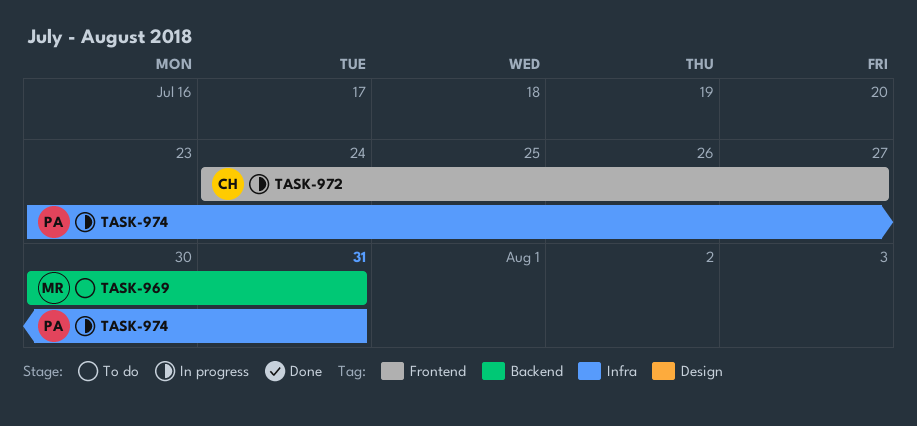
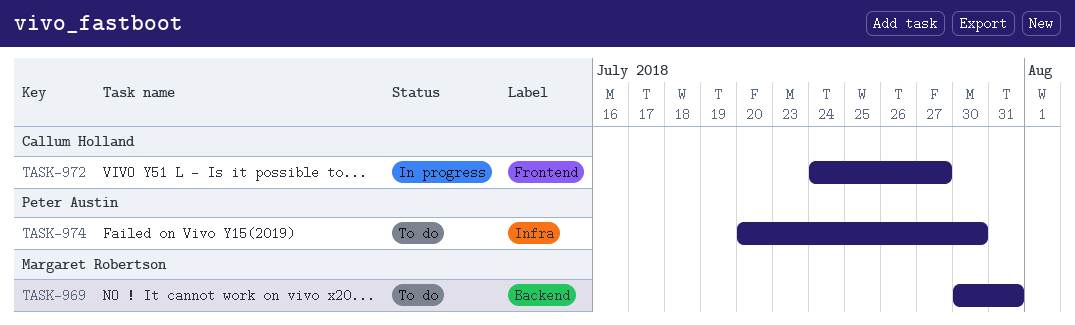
TASK-974, status: In progress -> To do
TASK-974, start: Jul 23 -> Jul 20
TASK-974, due: Jul 31 -> Jul 30

